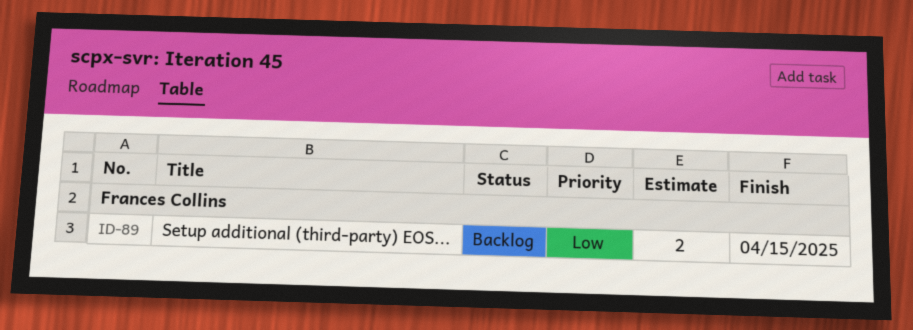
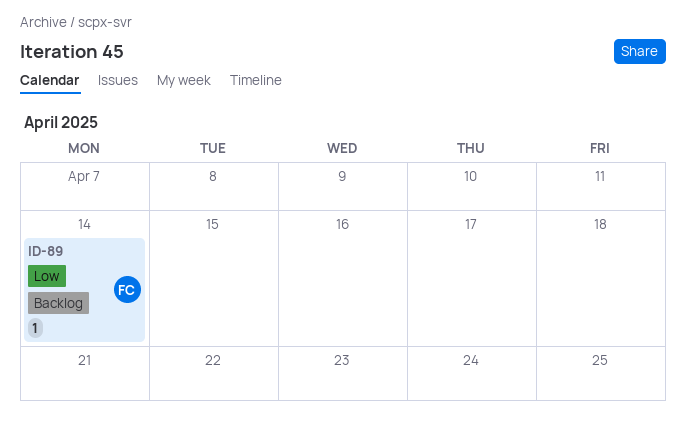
ID-89, estimate: 2 -> 1
ID-89, due: Apr 15 -> Apr 14

